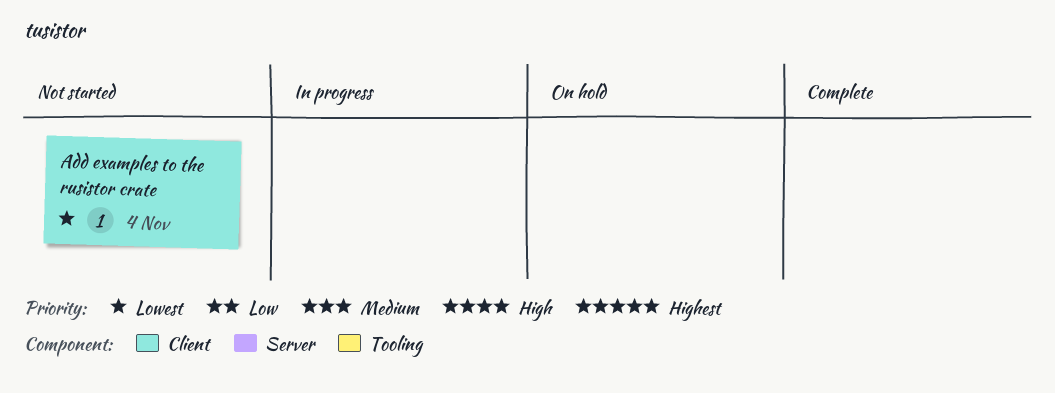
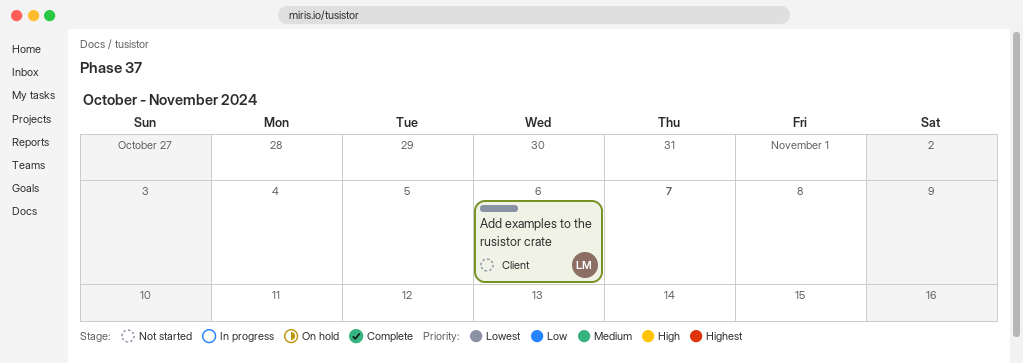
Add examples to the rusistor crate, due: Nov 4 -> Nov 6

